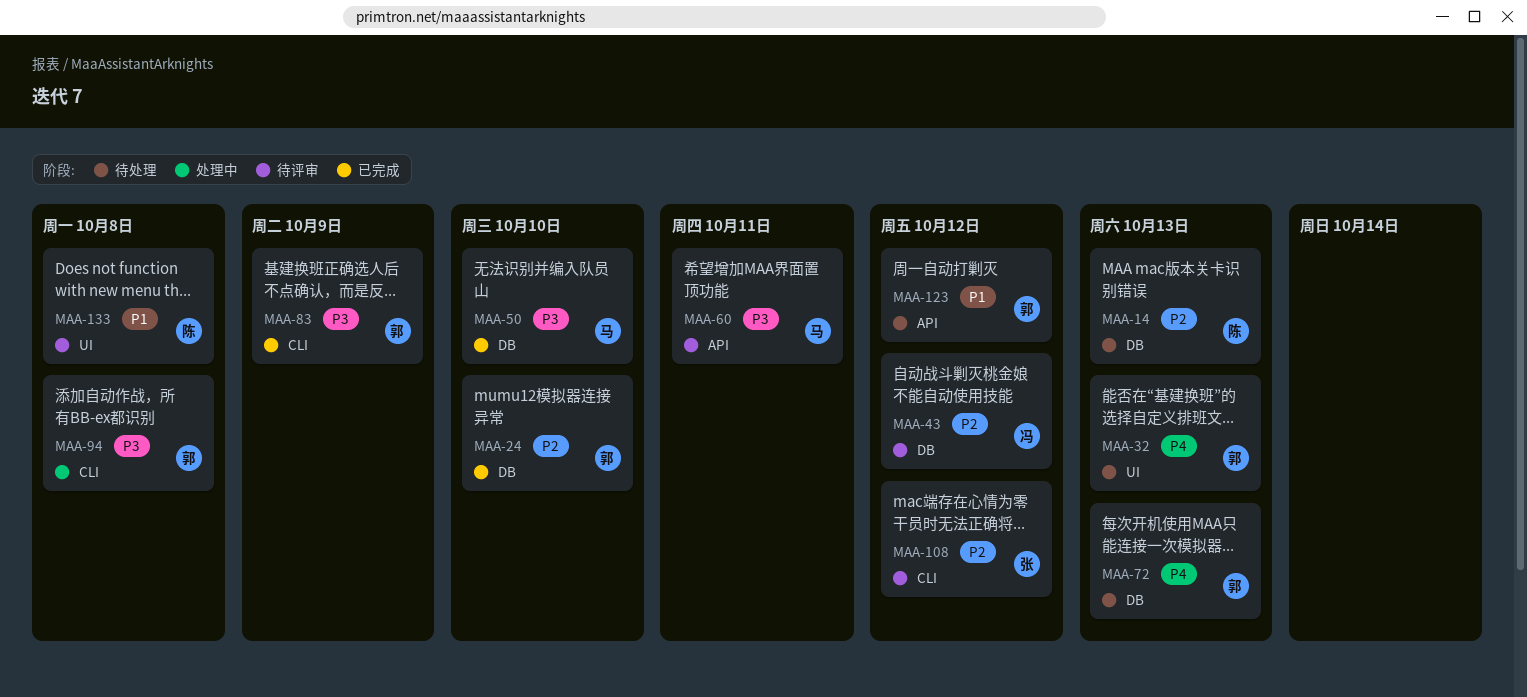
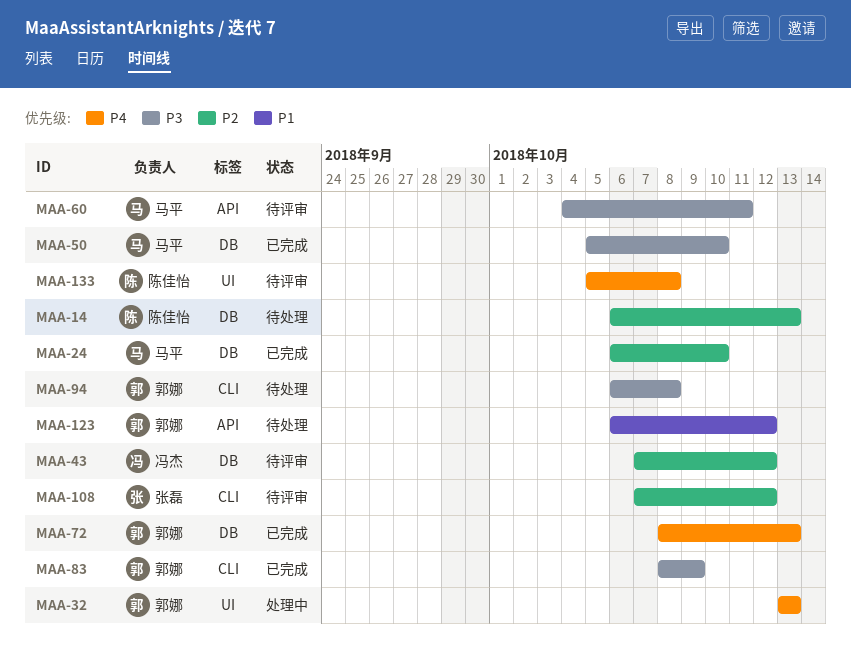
MAA-24, owner: 郭娜 -> 马平
MAA-32, status: 待处理 -> 处理中
MAA-72, status: 待处理 -> 已完成
MAA-94, status: 处理中 -> 待处理
MAA-133, priority: P1 -> P4

